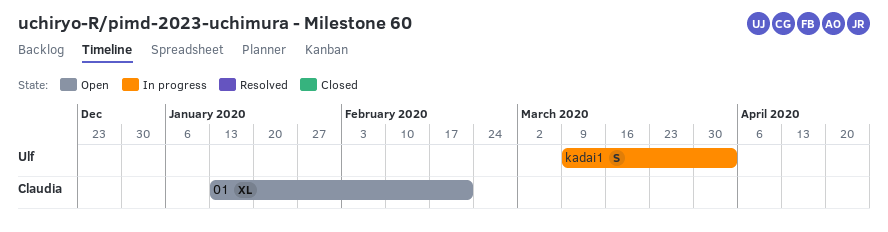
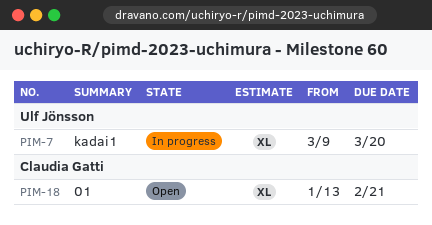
kadai1, estimate: S -> XL
kadai1, due: Apr 3 -> Mar 20

